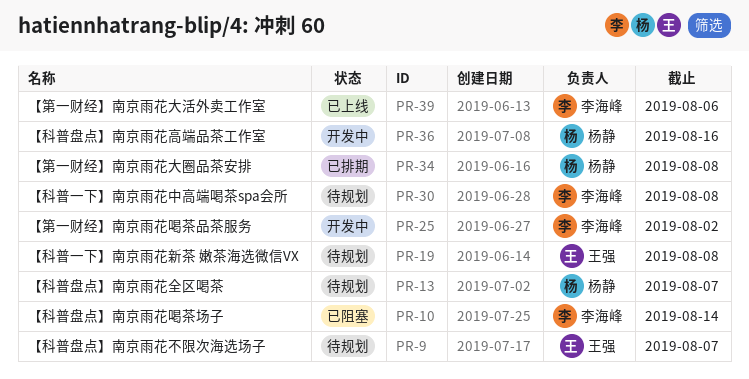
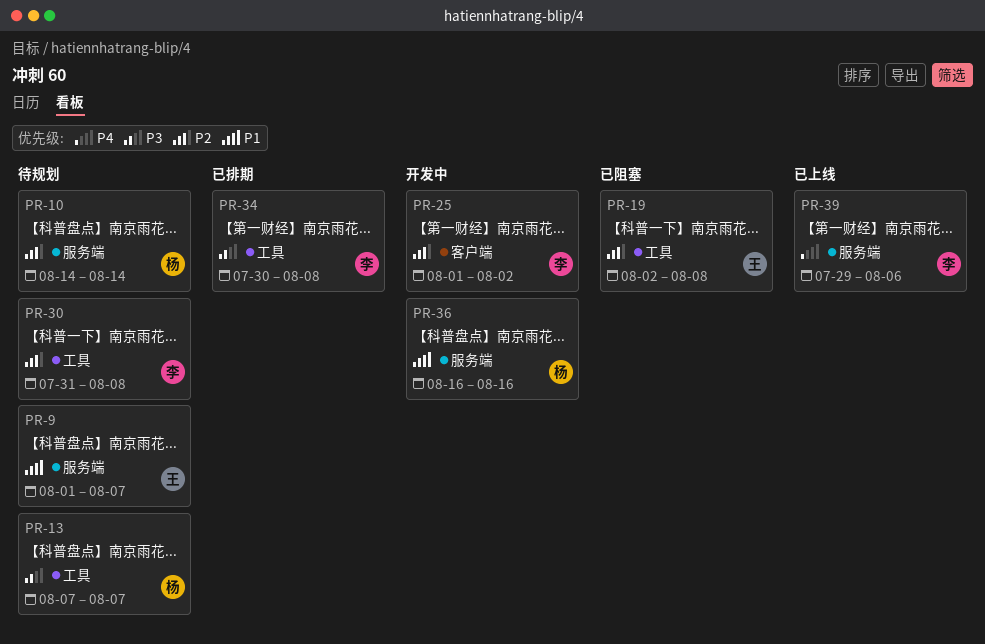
PR-10, status: 已阻塞 -> 待规划
PR-10, owner: 李海峰 -> 杨静
PR-19, status: 待规划 -> 已阻塞
PR-34, owner: 杨静 -> 李海峰

